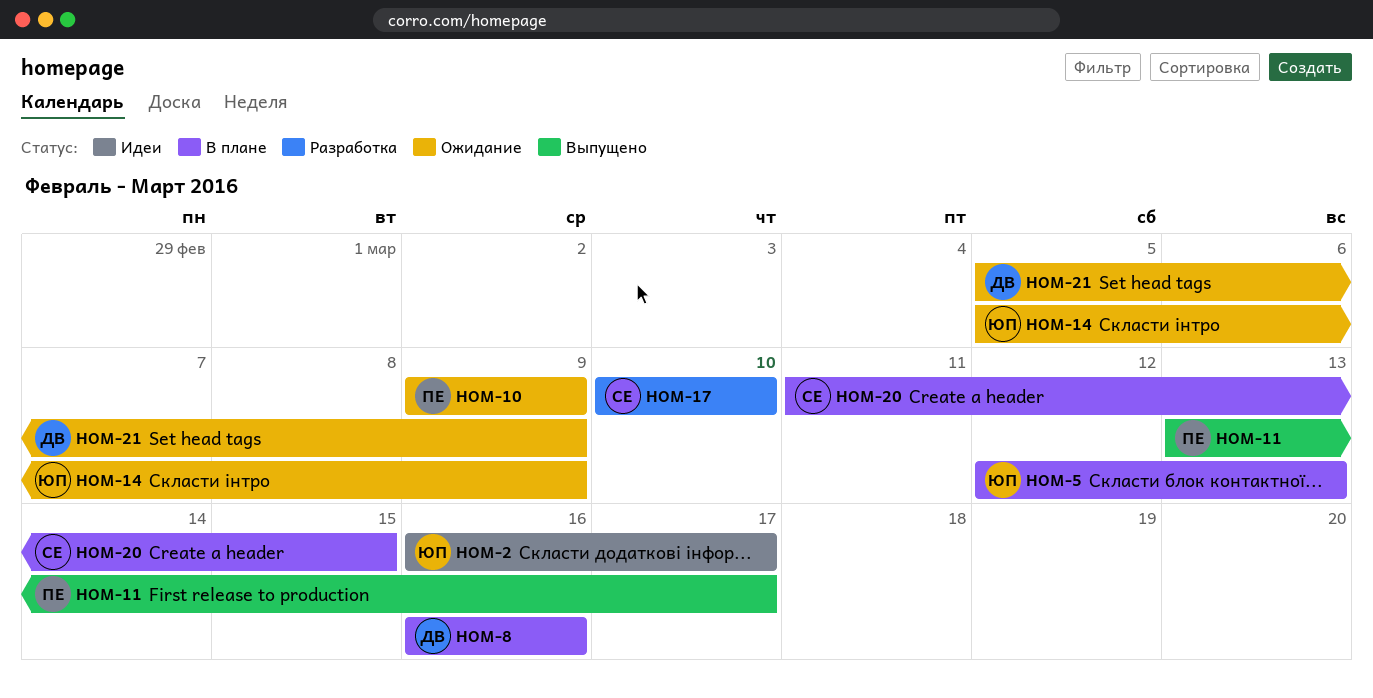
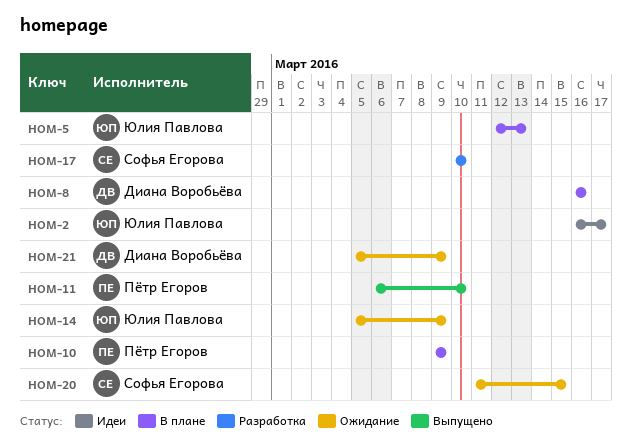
HOM-10, status: Ожидание -> В плане
HOM-11, start: Mar 13 -> Mar 6
HOM-11, due: Mar 17 -> Mar 10
HOM-20, status: В плане -> Ожидание

